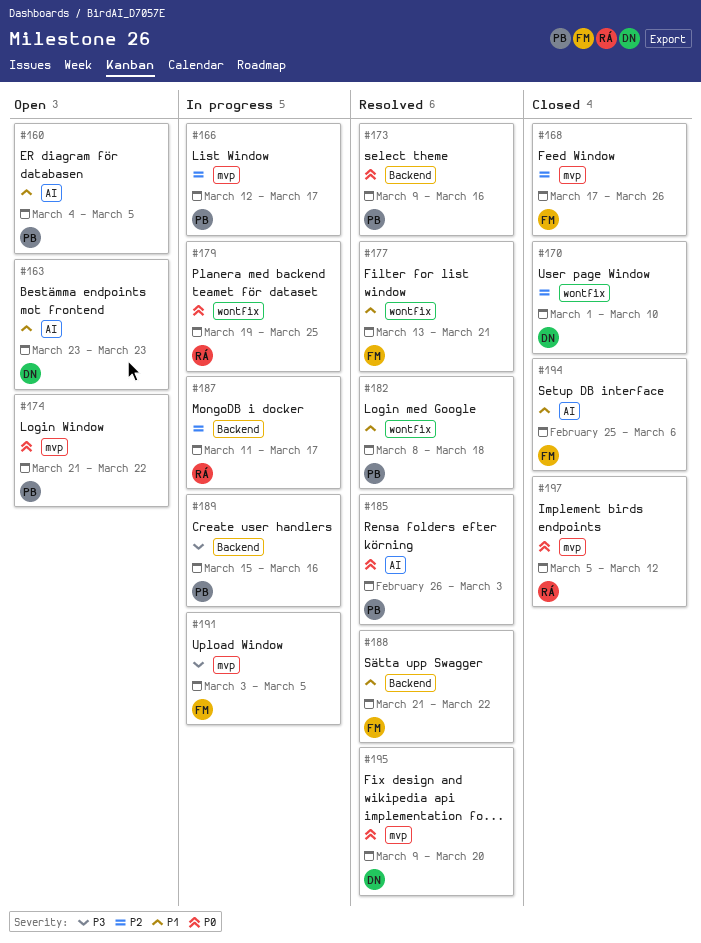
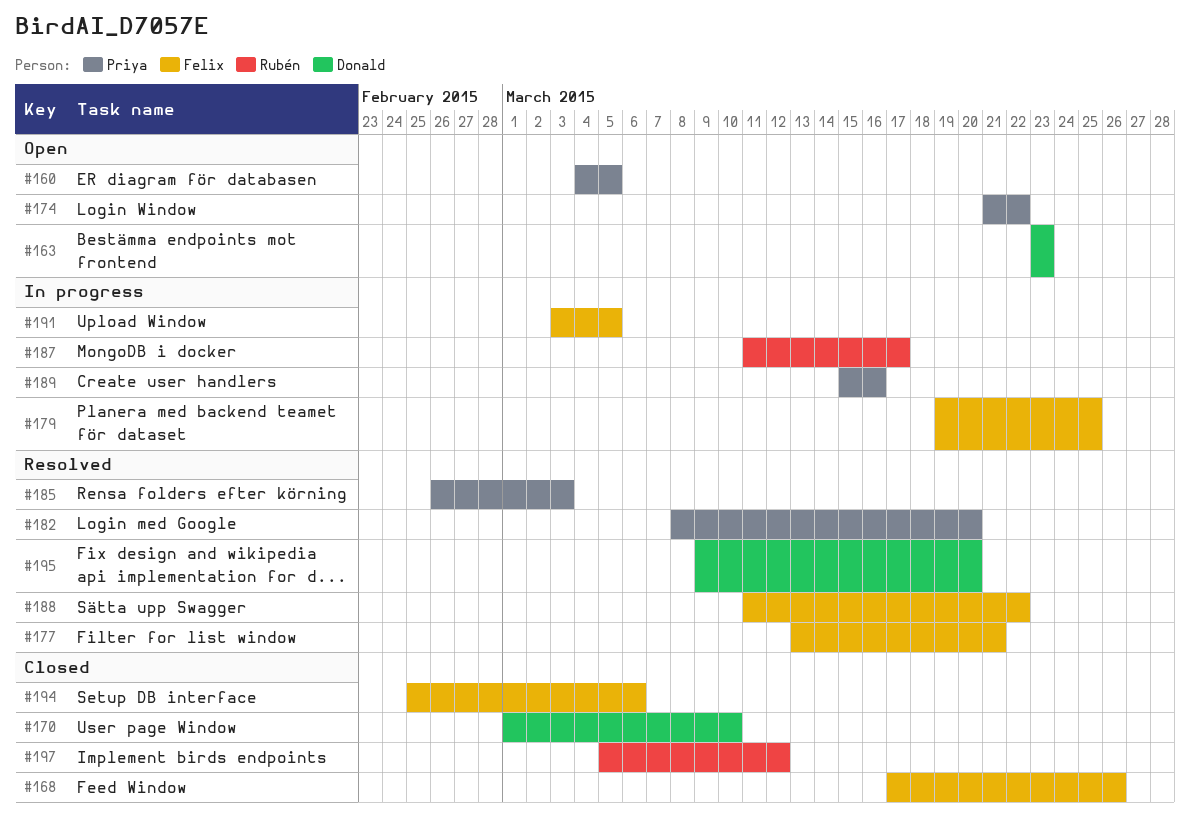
#166: present -> none
#173: present -> none
#179, owner: Rubén -> Felix
#182, due: Mar 18 -> Mar 20
#188, start: Mar 21 -> Mar 11

